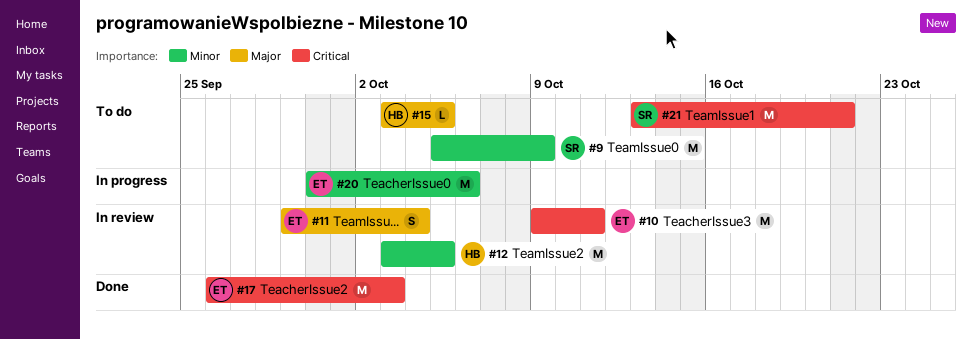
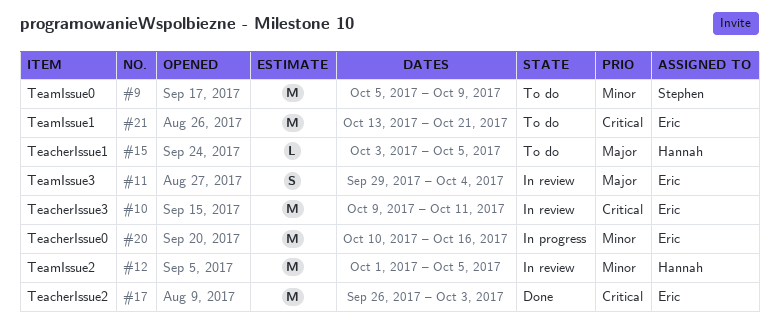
#12, start: Oct 3 -> Oct 1
#20, start: Sep 30 -> Oct 10
#20, due: Oct 6 -> Oct 16
#21, owner: Stephen -> Eric

